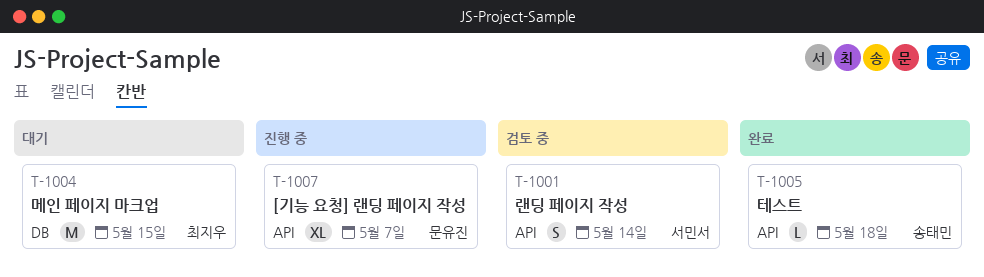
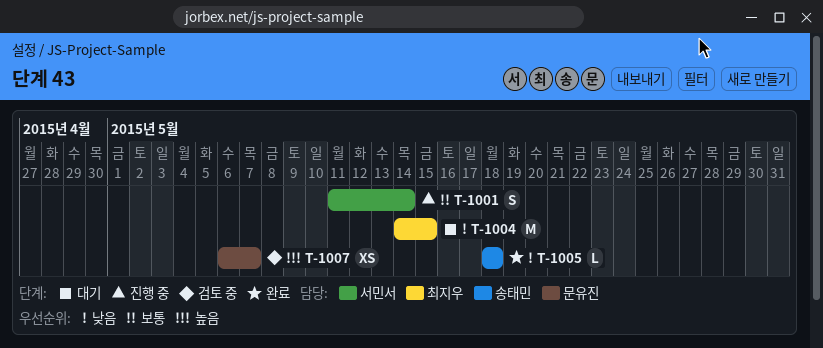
T-1001, status: 검토 중 -> 진행 중
T-1007, status: 진행 중 -> 검토 중
T-1007, estimate: XL -> XS

